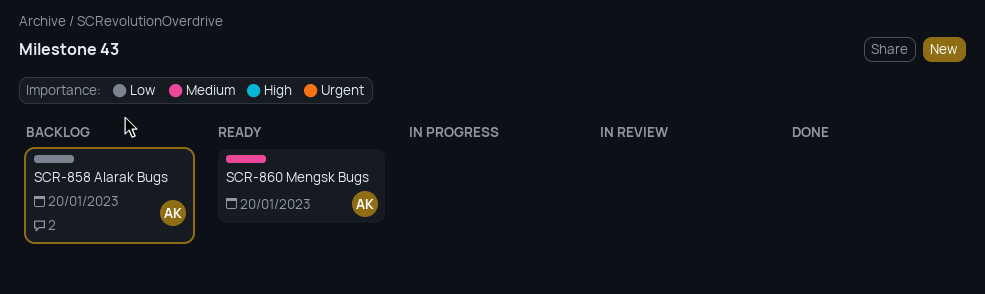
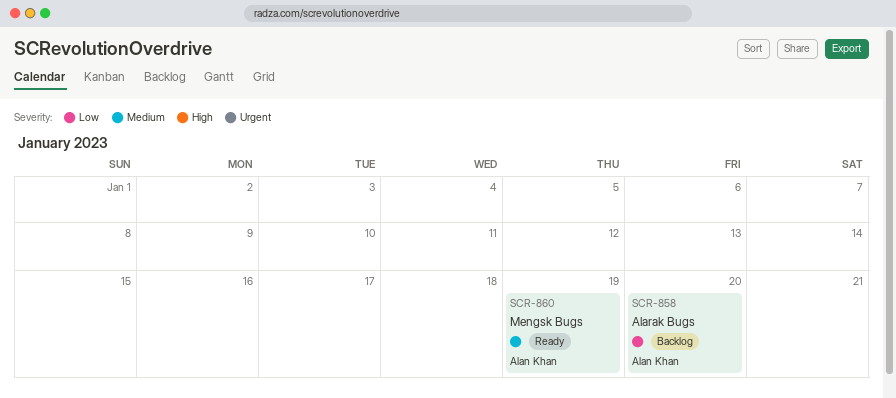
SCR-860, due: Jan 20 -> Jan 19

